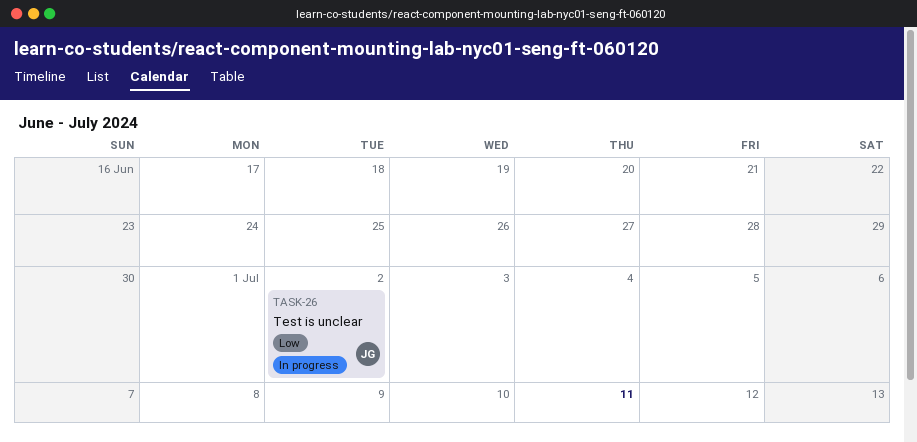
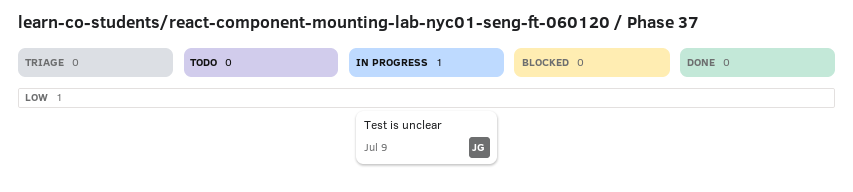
Test is unclear, due: Jul 2 -> Jul 9

